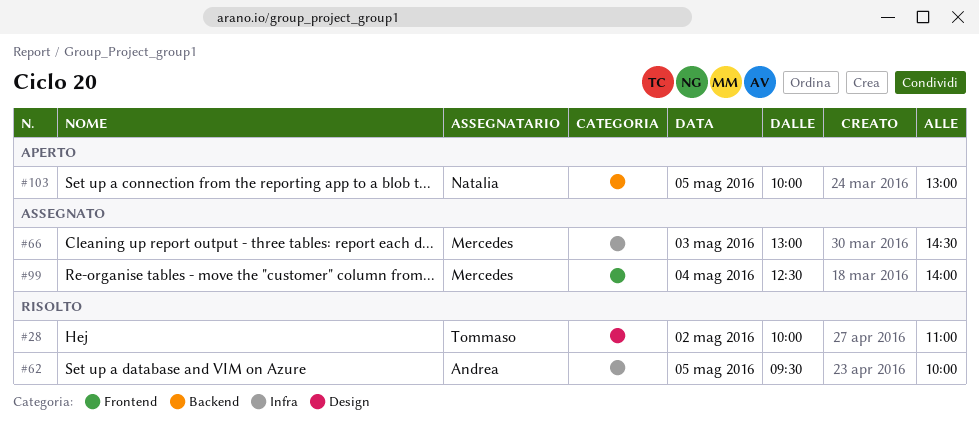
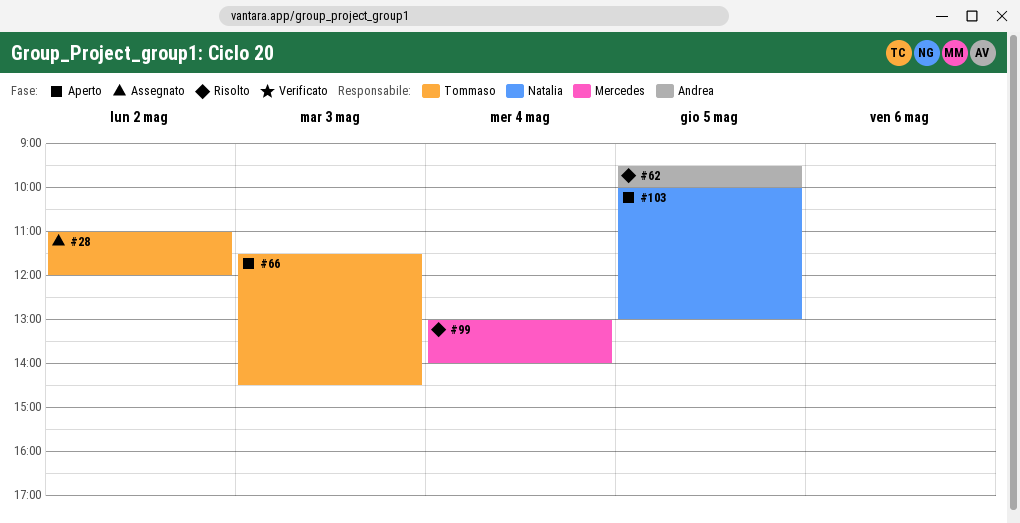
#28, status: Risolto -> Assegnato
#28, begins: 10:00 -> 11:00
#28, ends: 11:00 -> 12:00
#66, status: Assegnato -> Aperto
#66, owner: Mercedes -> Tommaso
#66, begins: 13:00 -> 11:30
#99, status: Assegnato -> Risolto
#99, begins: 12:30 -> 13:00

